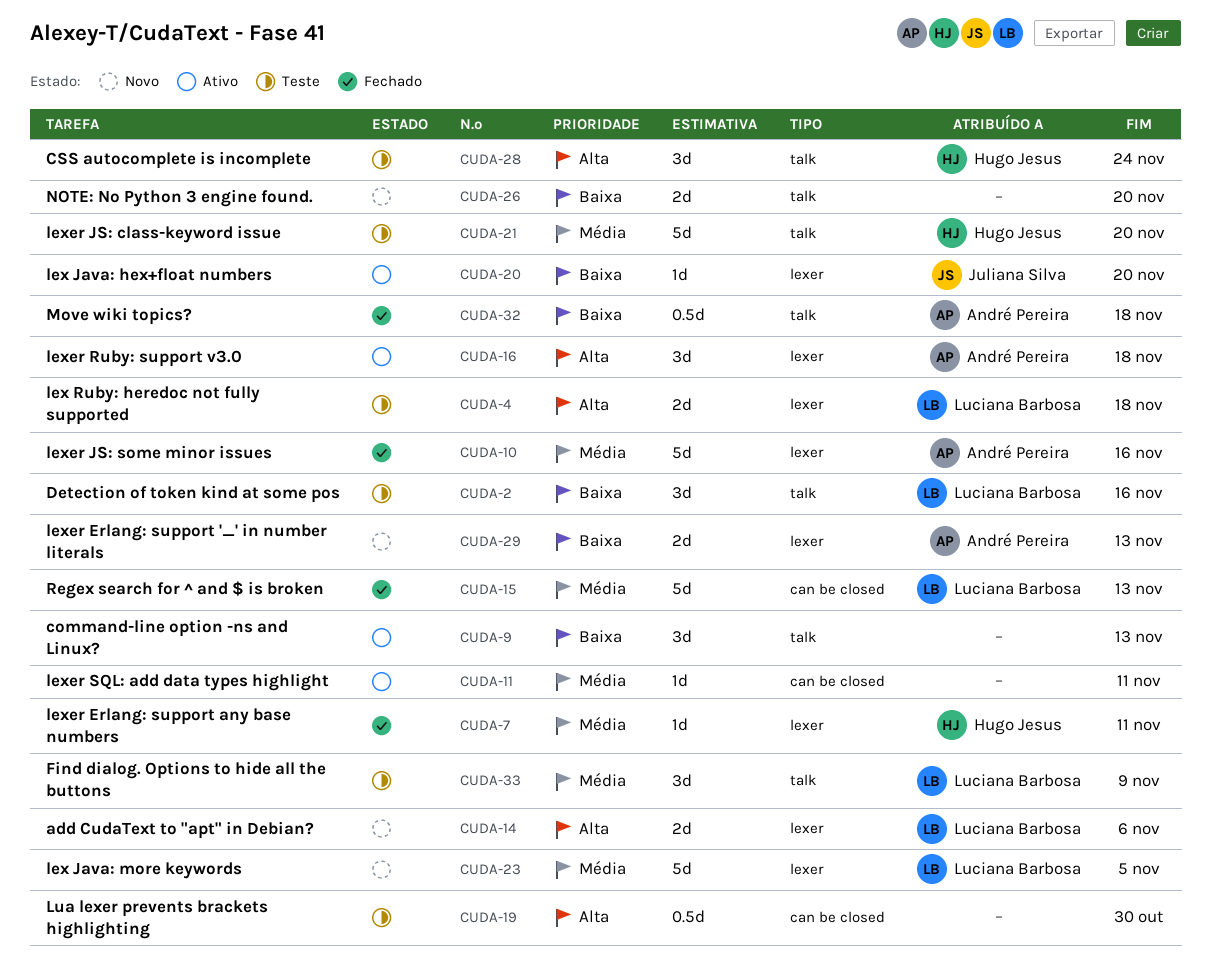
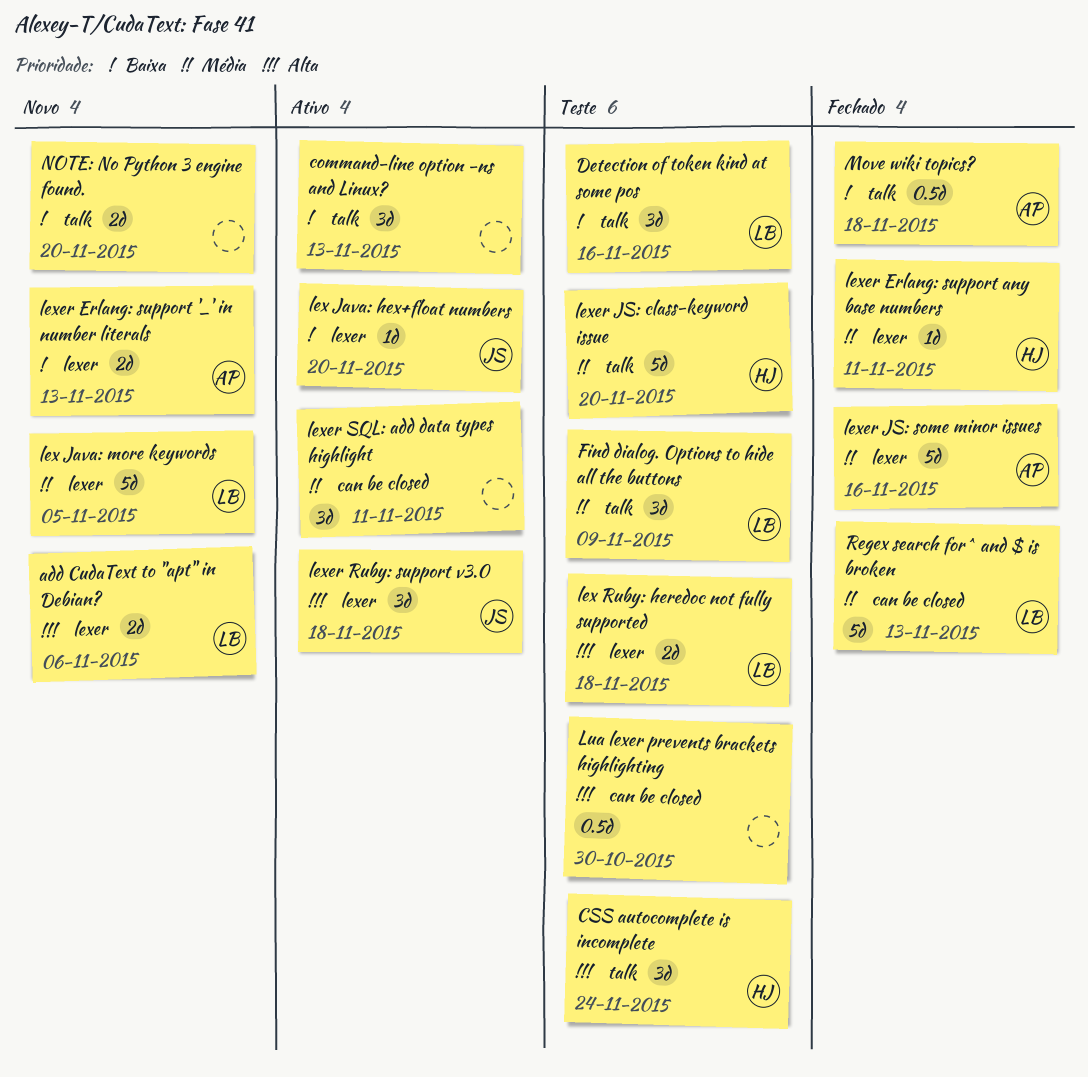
lexer Ruby: support v3.0, owner: André Pereira -> Juliana Silva
lexer SQL: add data types highlight, estimate: 1d -> 3d

